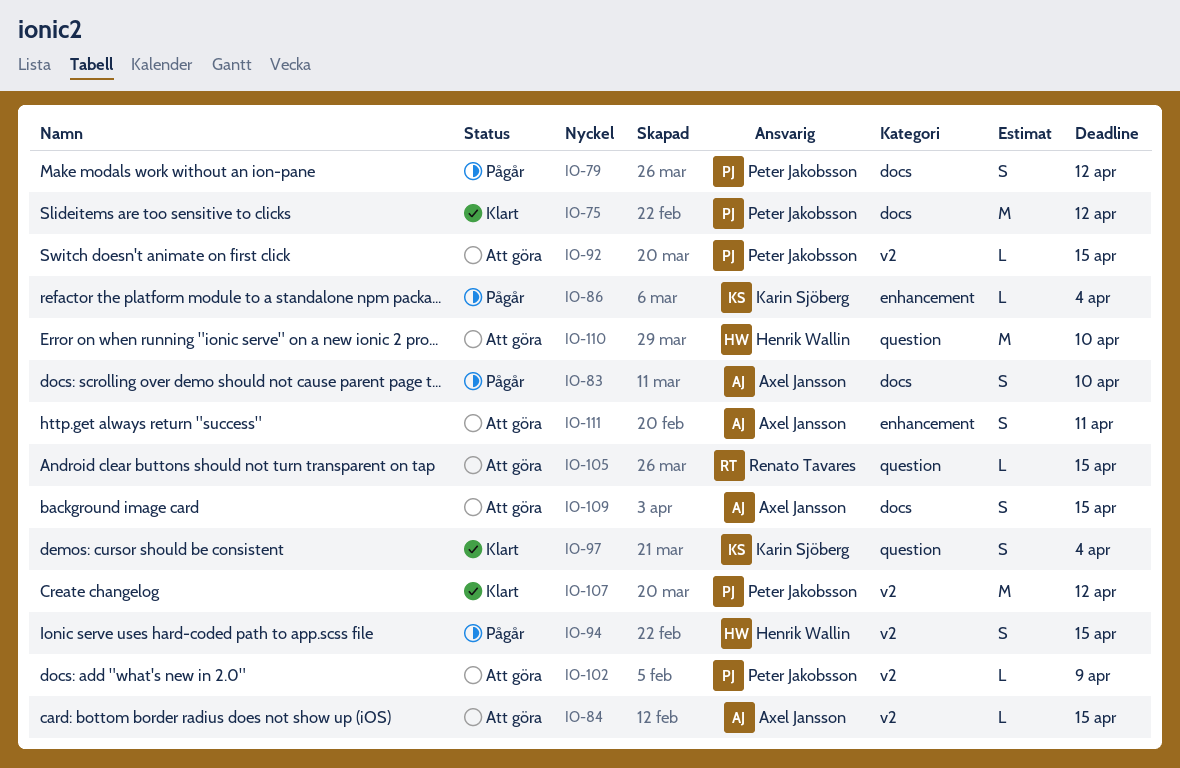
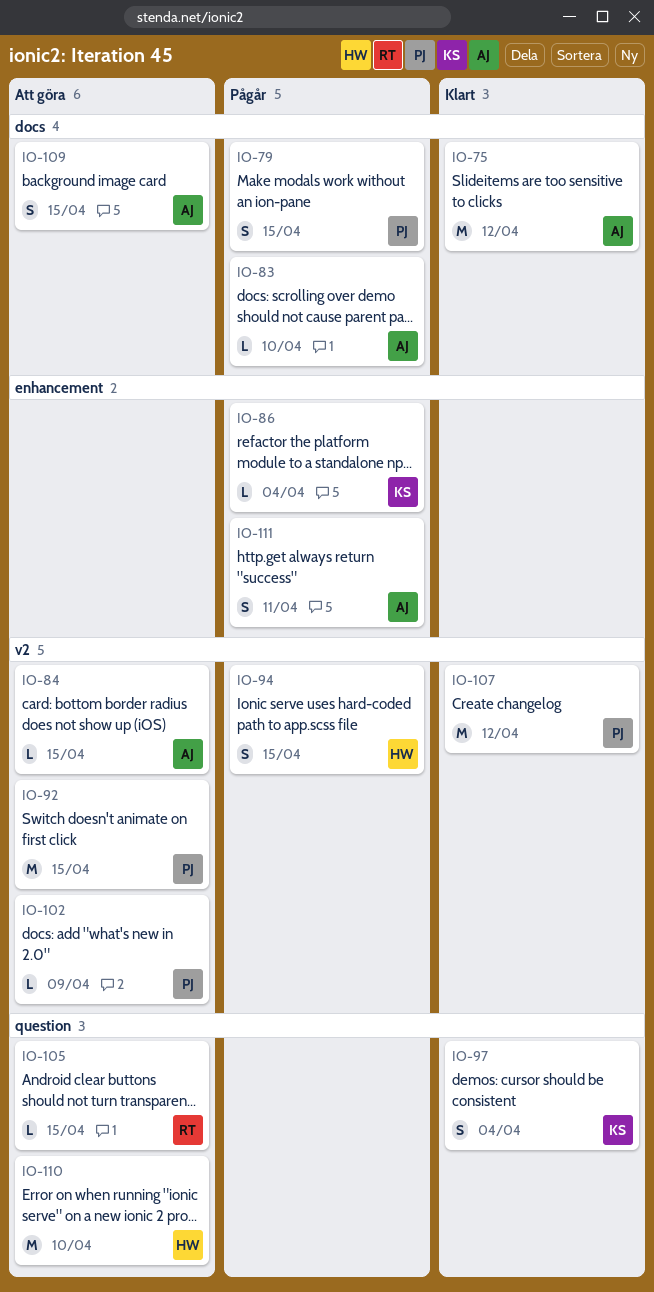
IO-75, owner: Peter Jakobsson -> Axel Jansson
IO-79, due: Apr 12 -> Apr 15
IO-83, estimate: S -> L
IO-92, estimate: L -> M
IO-111, status: Att göra -> Pågår

